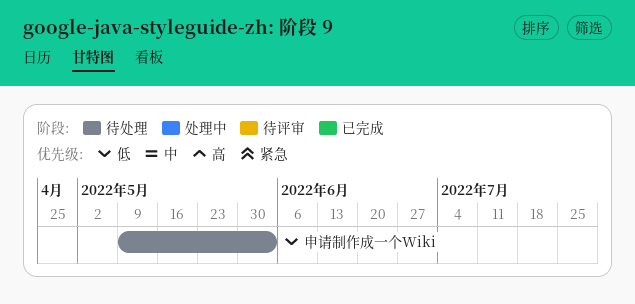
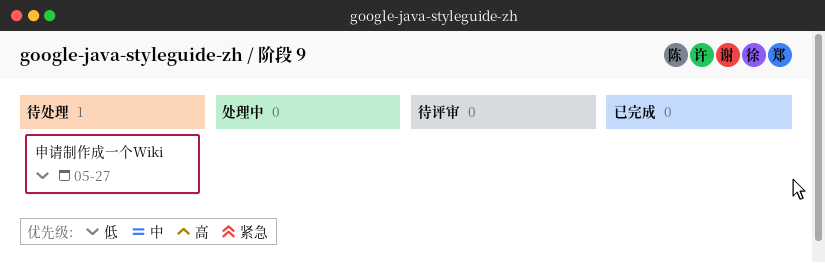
申请制作成一个Wiki, due: Jun 3 -> May 27

